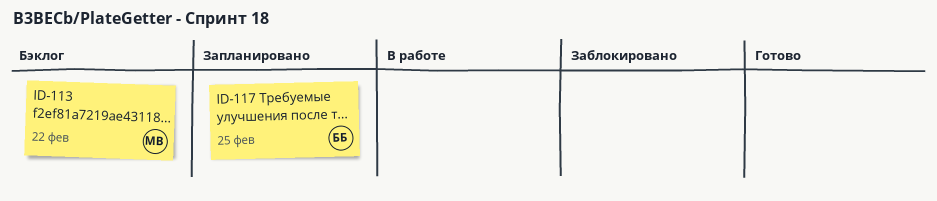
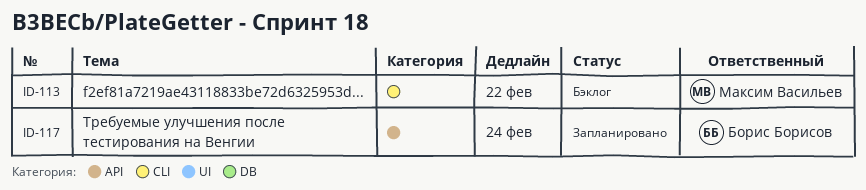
ID-117, due: Feb 25 -> Feb 24

